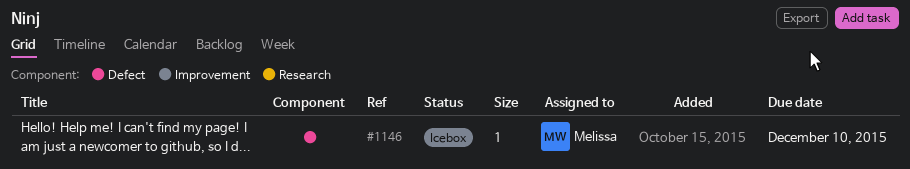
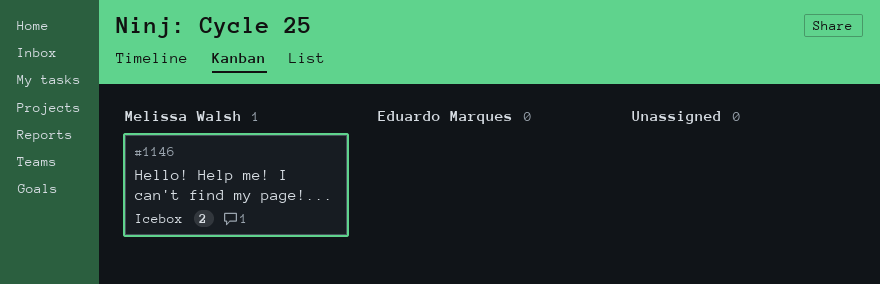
#1146, estimate: 1 -> 2

